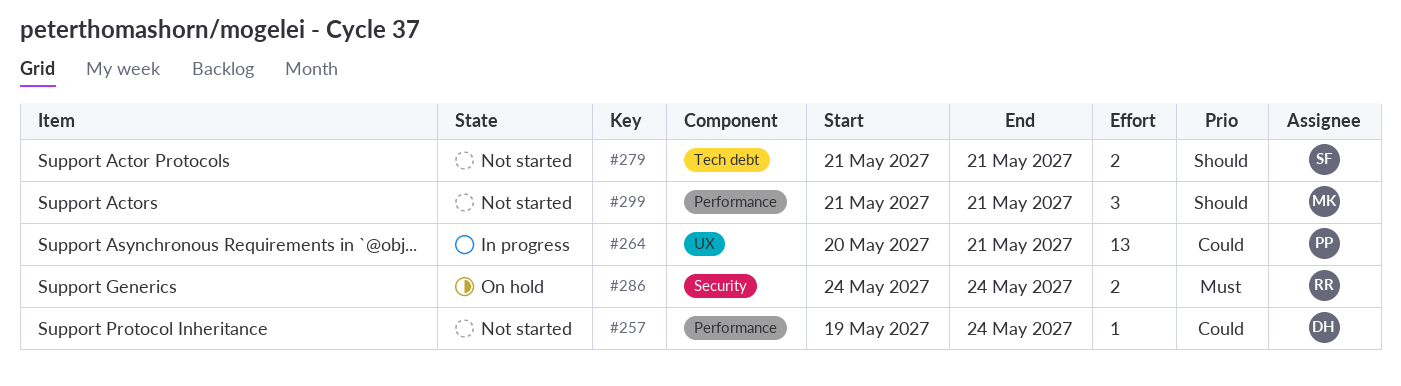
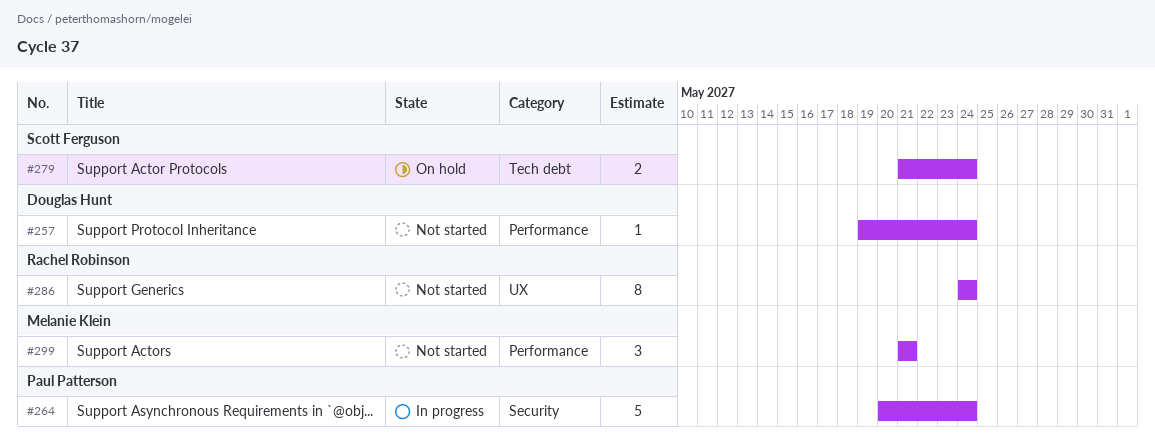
#264, label: UX -> Security
#264, estimate: 13 -> 5
#264, due: May 21 -> May 24
#279, status: Not started -> On hold
#279, due: May 21 -> May 24
#286, status: On hold -> Not started
#286, label: Security -> UX
#286, estimate: 2 -> 8

